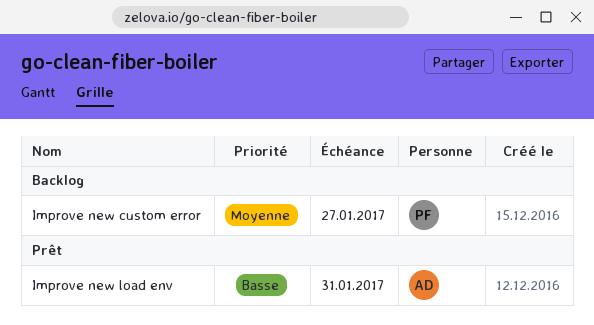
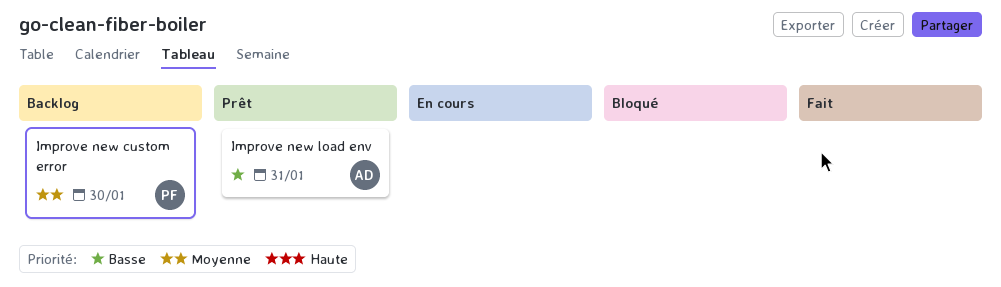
Improve new custom error, due: Jan 27 -> Jan 30

